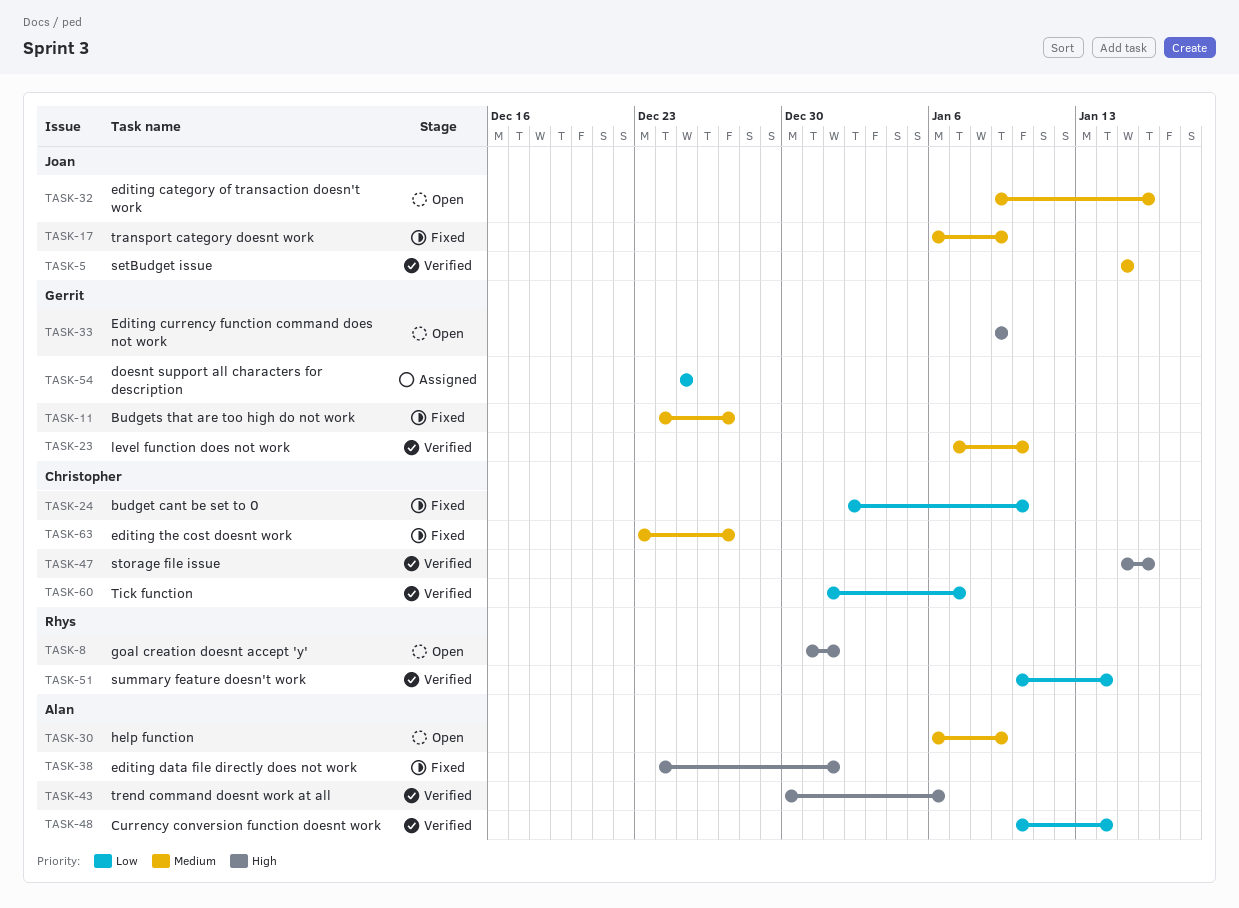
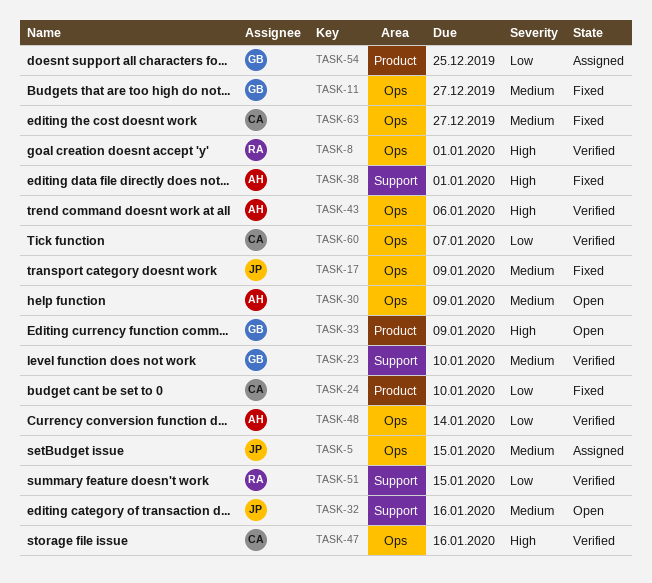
TASK-5, status: Verified -> Assigned
TASK-8, status: Open -> Verified
TASK-51, due: Jan 14 -> Jan 15

